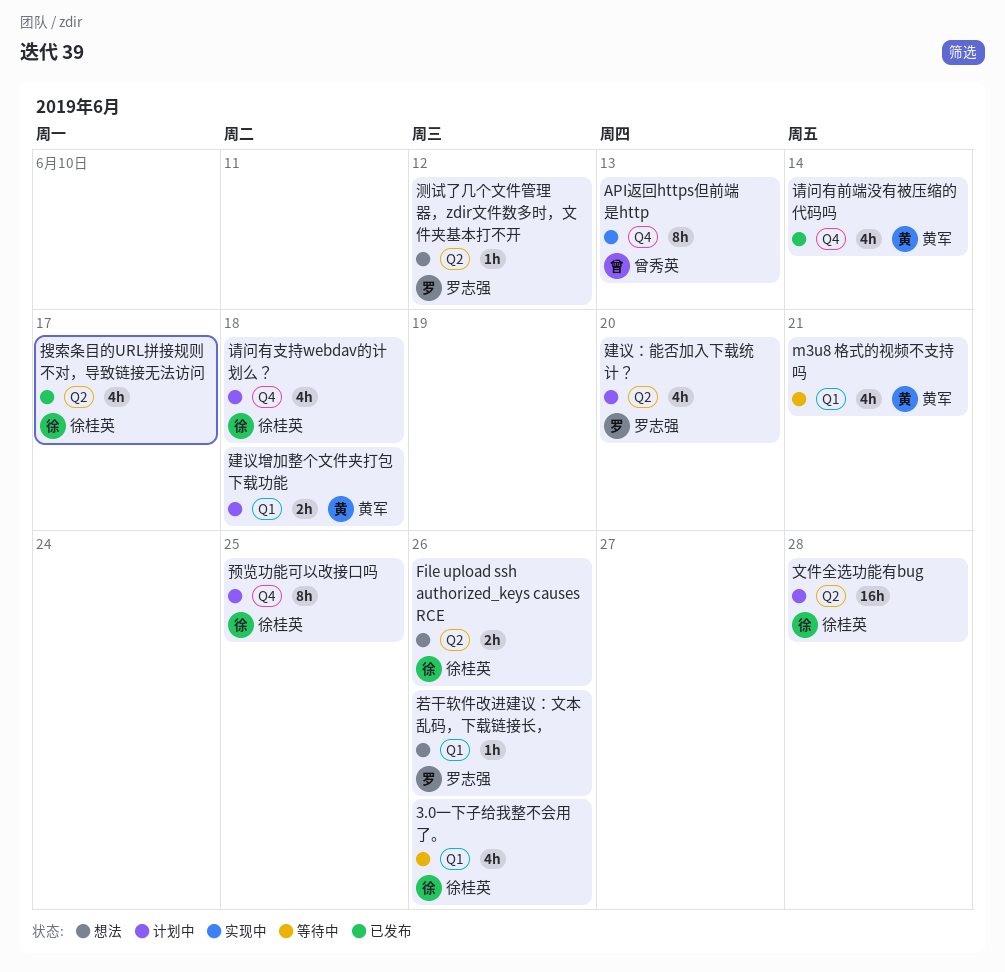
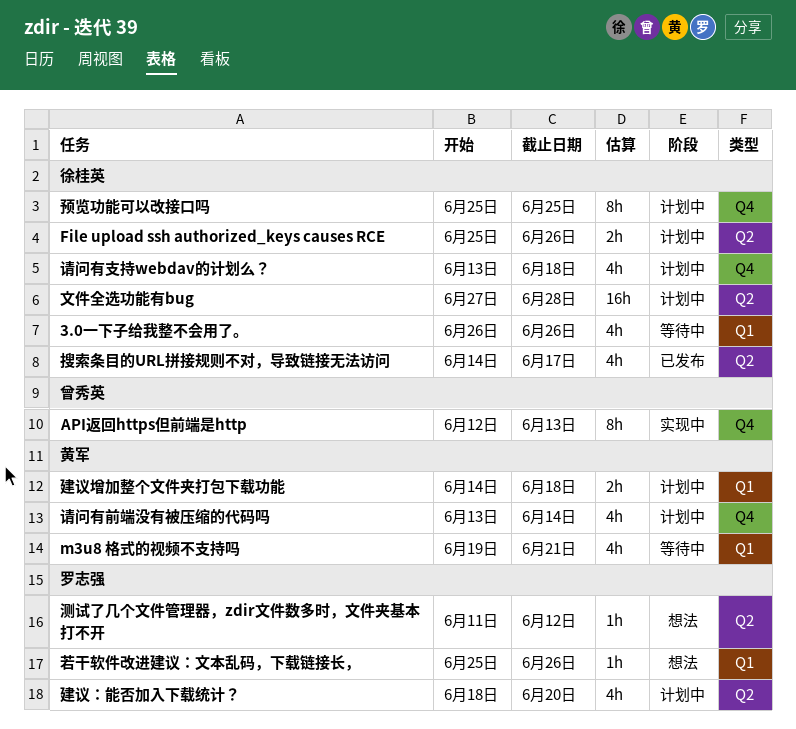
File upload ssh authorized_keys causes RCE, status: 想法 -> 计划中
请问有前端没有被压缩的代码吗, status: 已发布 -> 计划中

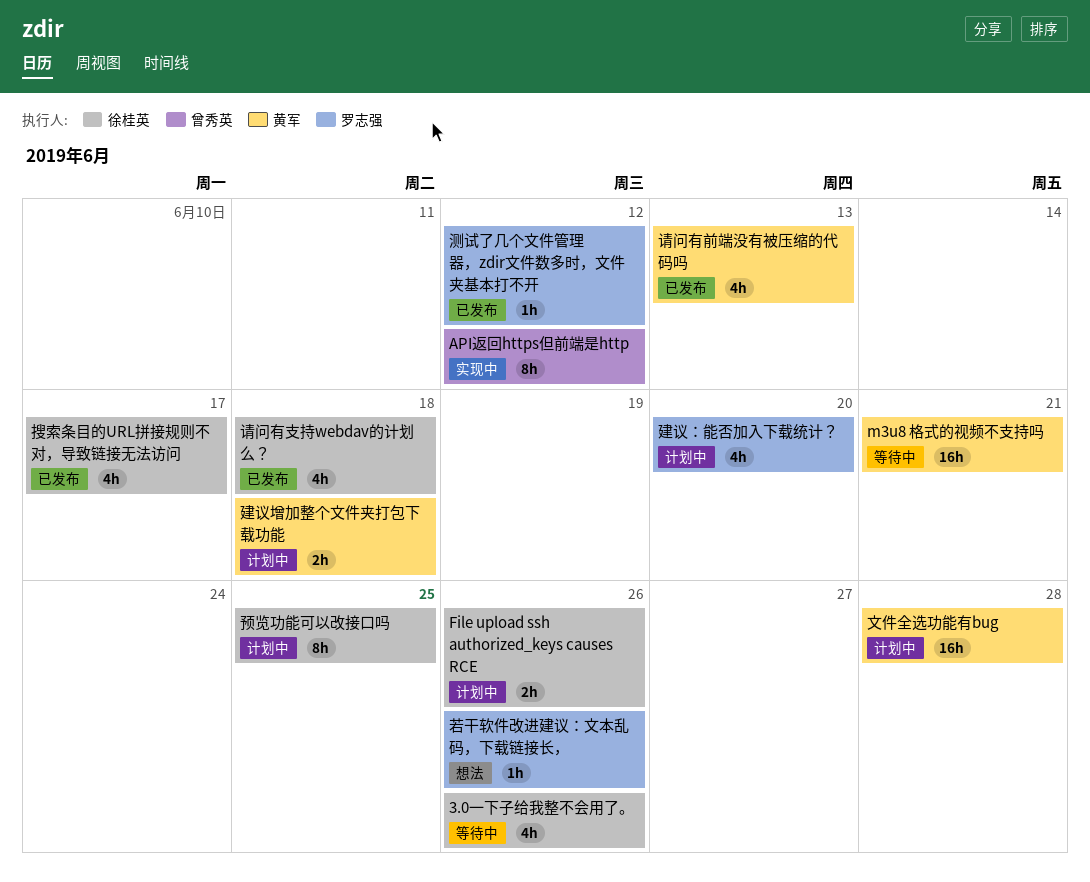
API返回https但前端是http, due: Jun 13 -> Jun 12
m3u8 格式的视频不支持吗, estimate: 4h -> 16h
文件全选功能有bug, owner: 徐桂英 -> 黄军
测试了几个文件管理器，zdir文件数多时，文件夹基本打不开, status: 想法 -> 已发布
请问有前端没有被压缩的代码吗, status: 计划中 -> 已发布
请问有前端没有被压缩的代码吗, due: Jun 14 -> Jun 13
请问有支持webdav的计划么？, status: 计划中 -> 已发布

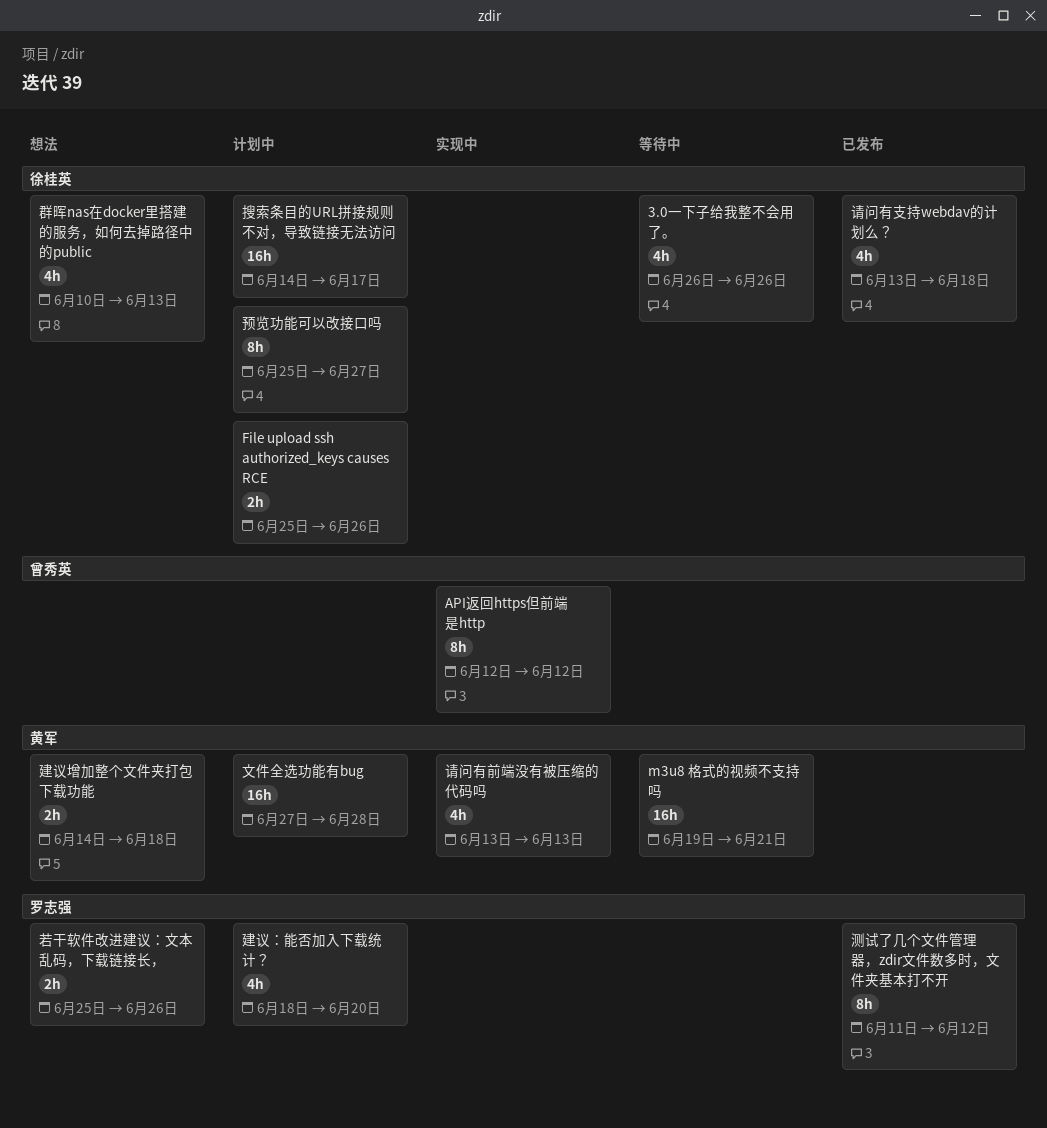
建议增加整个文件夹打包下载功能, status: 计划中 -> 想法
搜索条目的URL拼接规则不对，导致链接无法访问, status: 已发布 -> 计划中
搜索条目的URL拼接规则不对，导致链接无法访问, estimate: 4h -> 16h
测试了几个文件管理器，zdir文件数多时，文件夹基本打不开, estimate: 1h -> 8h
群晖nas在docker里搭建的服务，如何去掉路径中的public: none -> present
若干软件改进建议：文本乱码，下载链接长，, estimate: 1h -> 2h
请问有前端没有被压缩的代码吗, status: 已发布 -> 实现中
预览功能可以改接口吗, due: Jun 25 -> Jun 27

